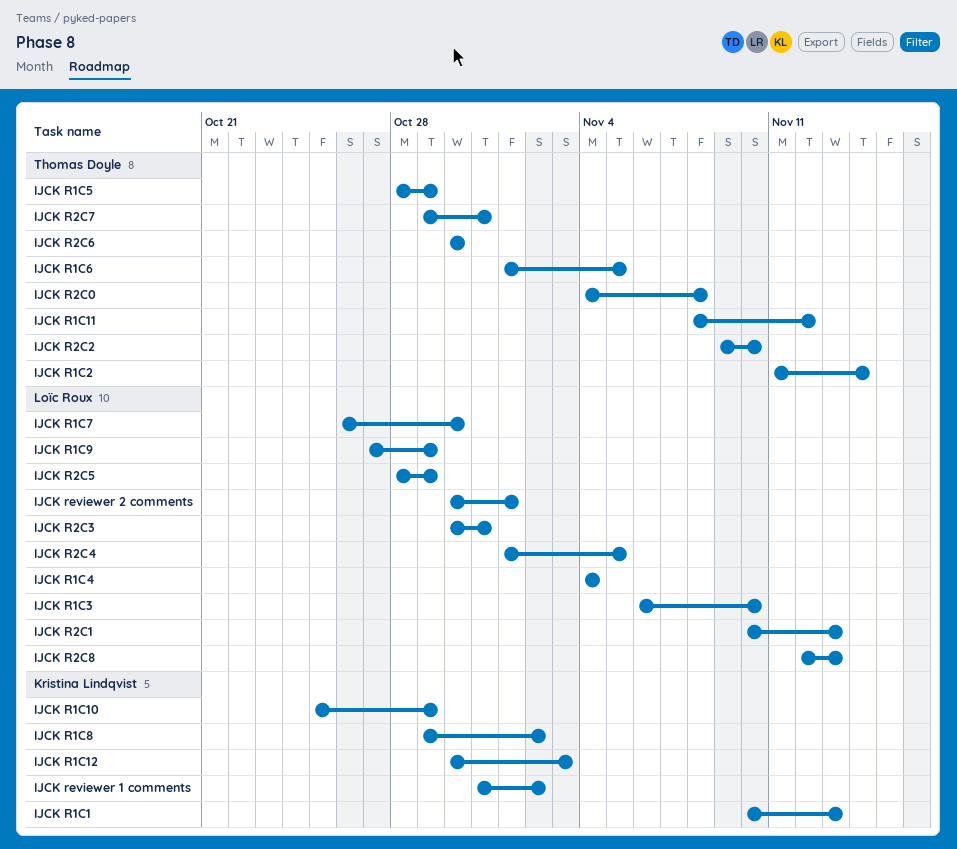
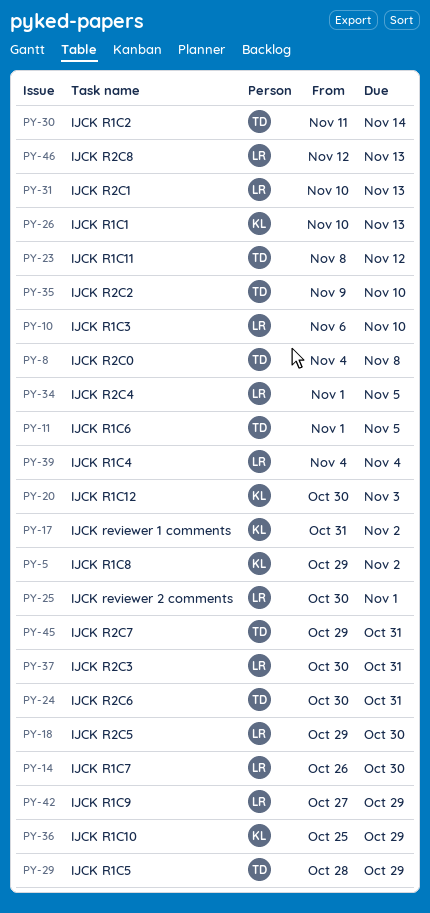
IJCK R2C5, start: Oct 28 -> Oct 29
IJCK R2C5, due: Oct 29 -> Oct 30
IJCK R2C6, due: Oct 30 -> Oct 31

